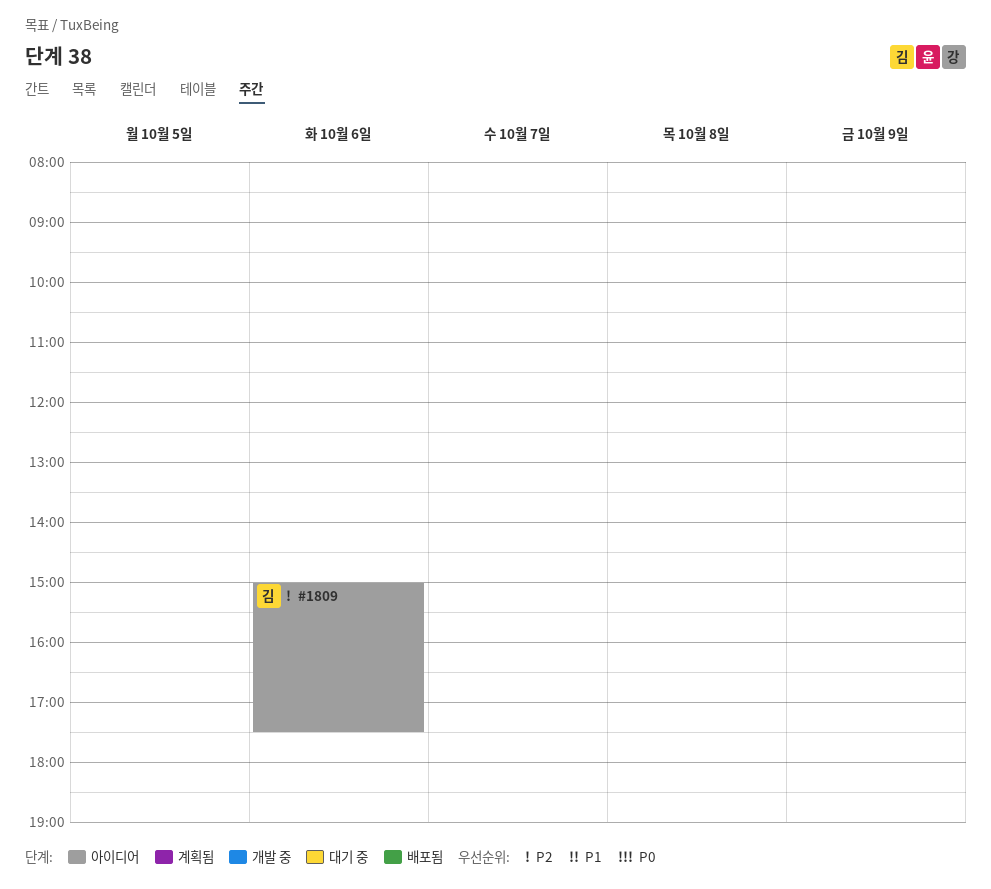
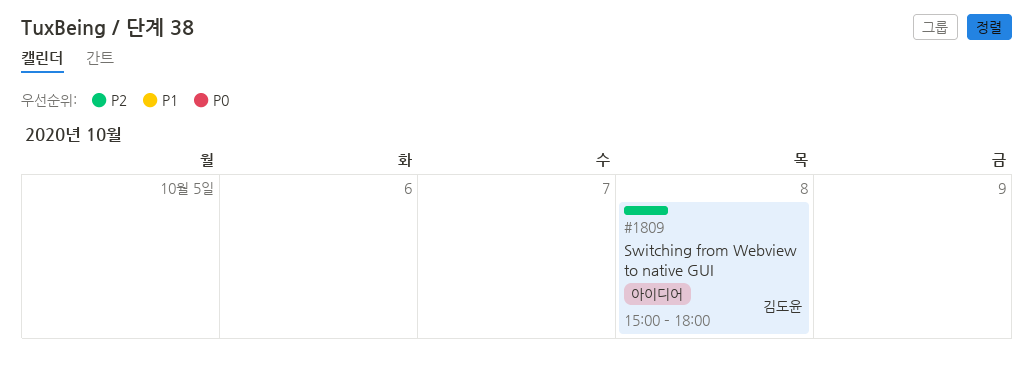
#1809, day: Oct 6 -> Oct 8
#1809, ends: 17:30 -> 18:00

